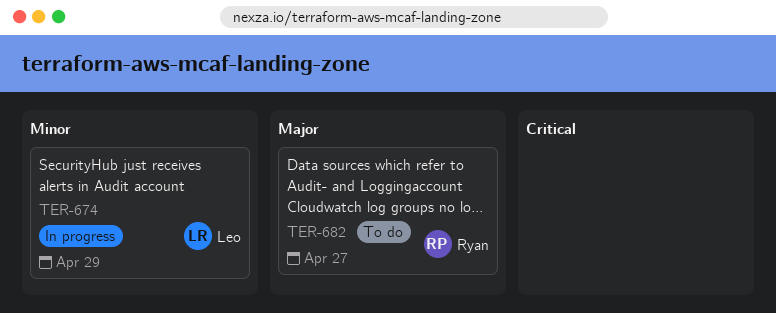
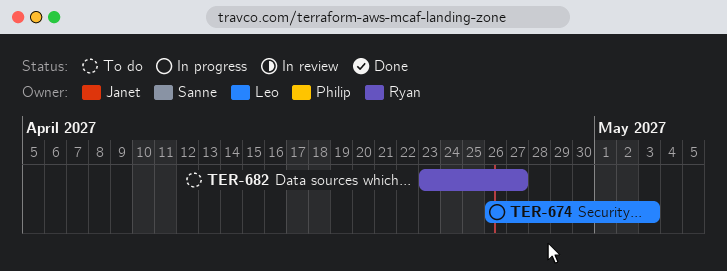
TER-674, due: Apr 29 -> May 3

